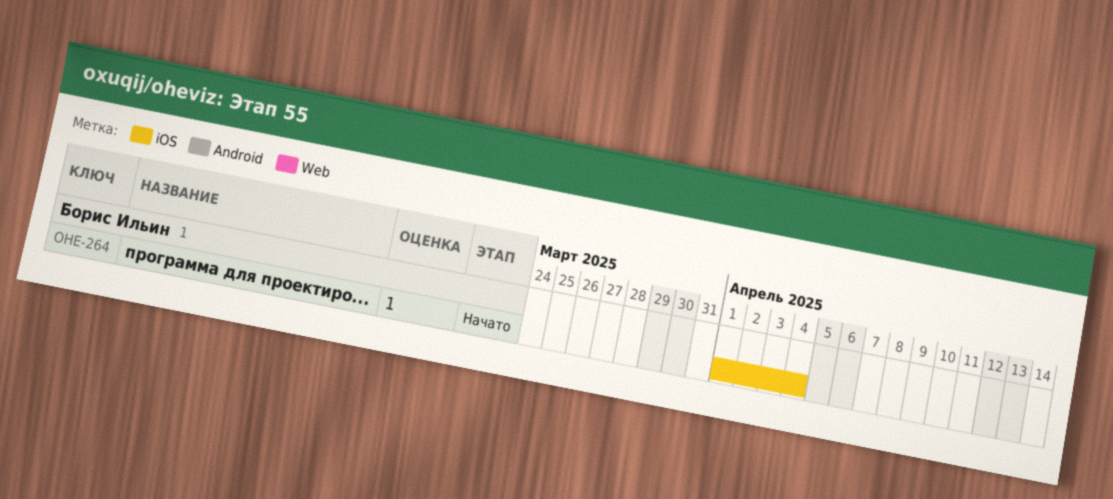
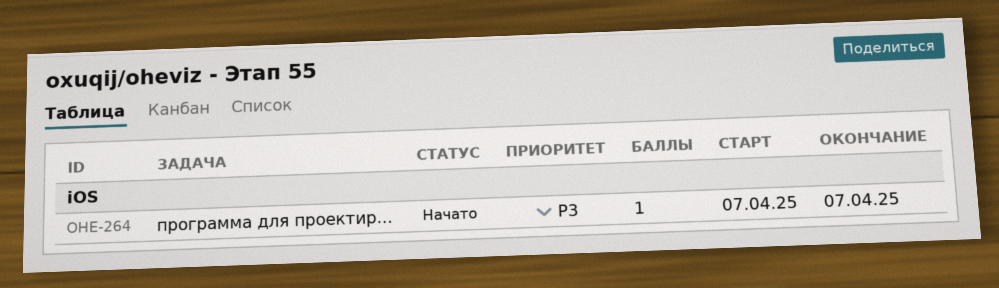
OHE-264, start: Apr 1 -> Apr 7
OHE-264, due: Apr 4 -> Apr 7

